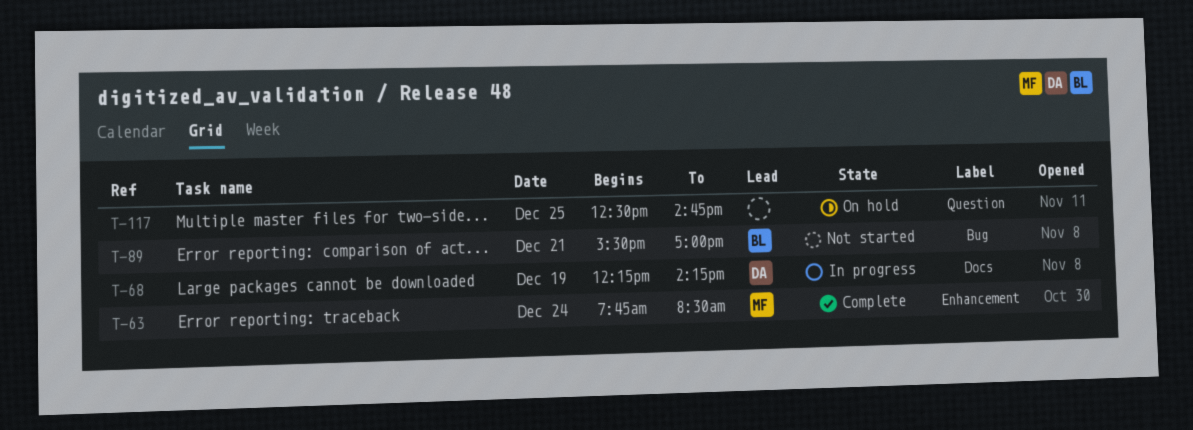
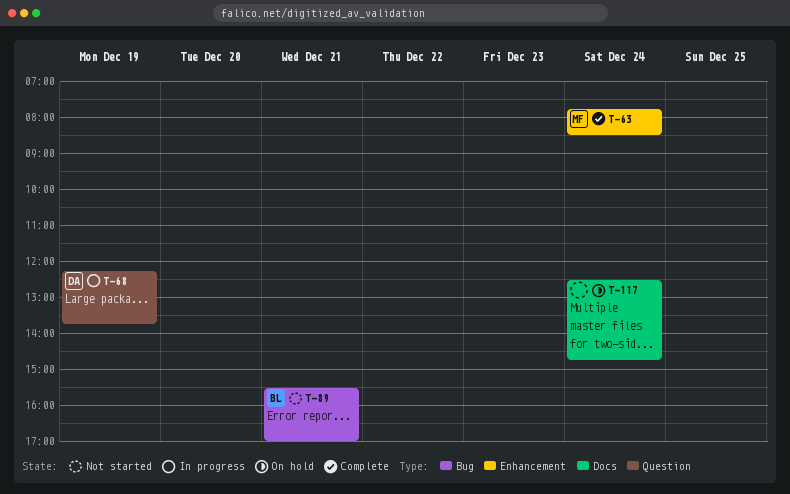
T-68, label: Docs -> Question
T-68, ends: 14:15 -> 13:45
T-117, label: Question -> Docs
T-117, day: Dec 25 -> Dec 24

